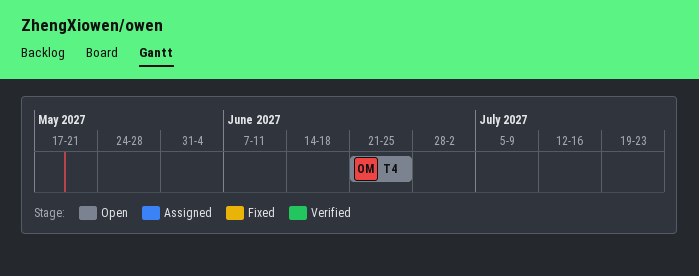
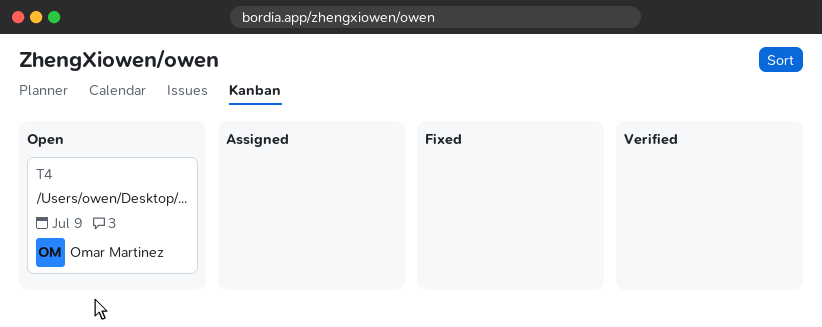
T4, due: Jun 25 -> Jul 9

